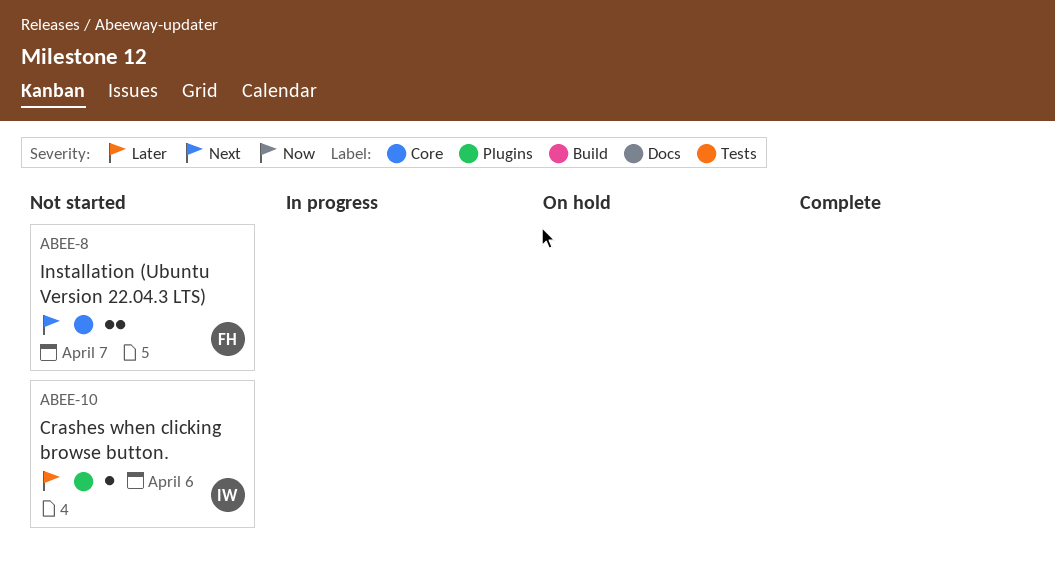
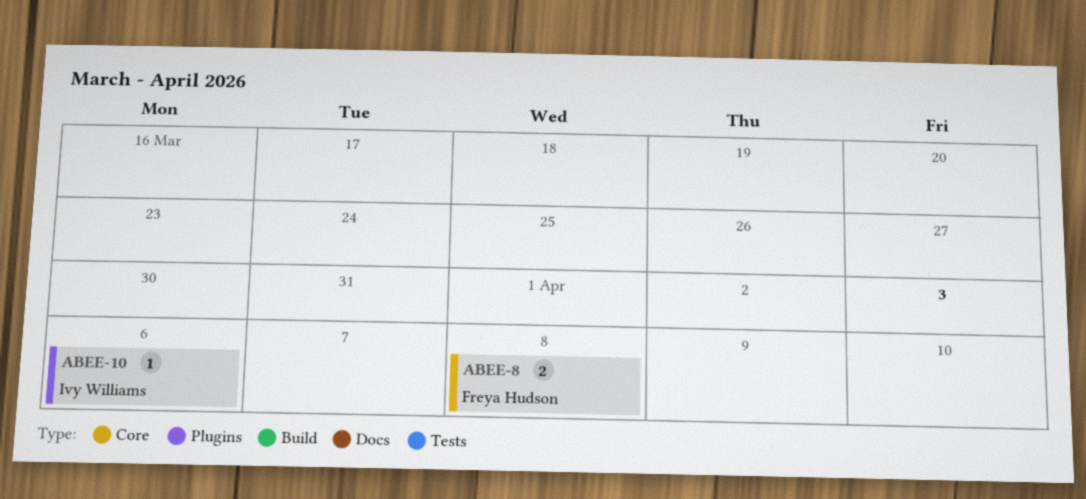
ABEE-8, due: Apr 7 -> Apr 8

